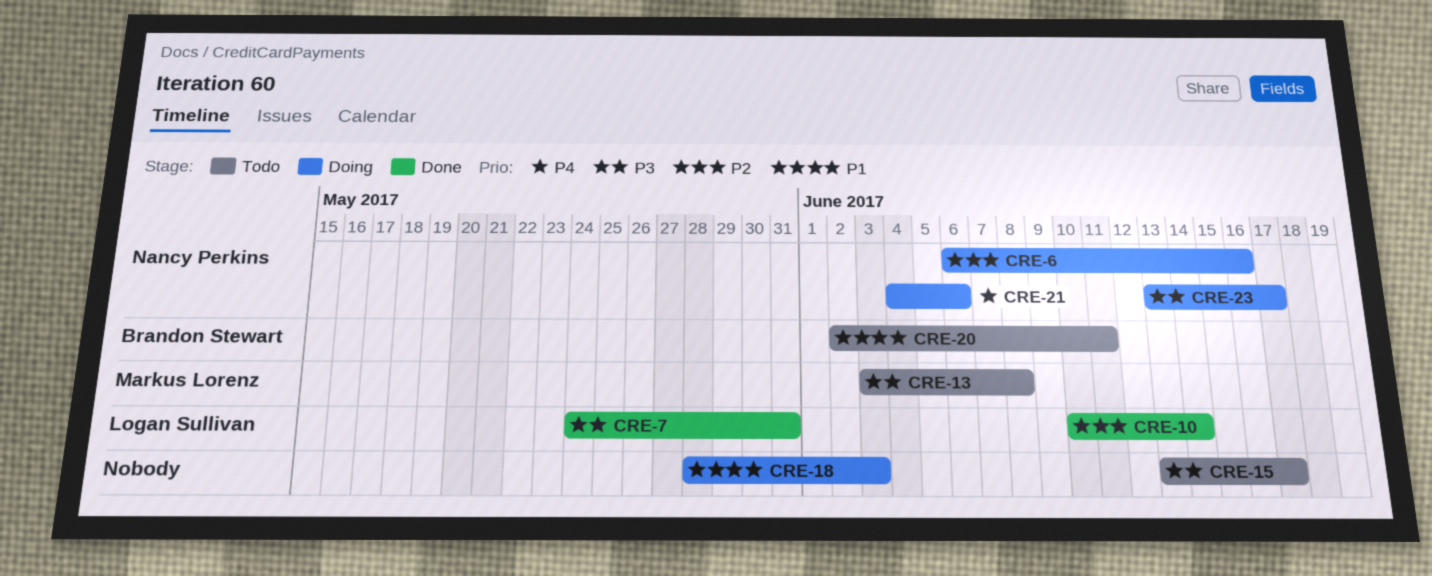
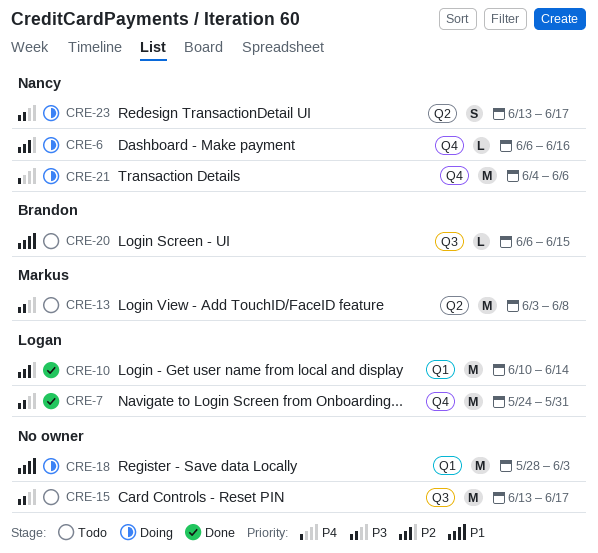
CRE-20, start: Jun 2 -> Jun 6
CRE-20, due: Jun 11 -> Jun 15

